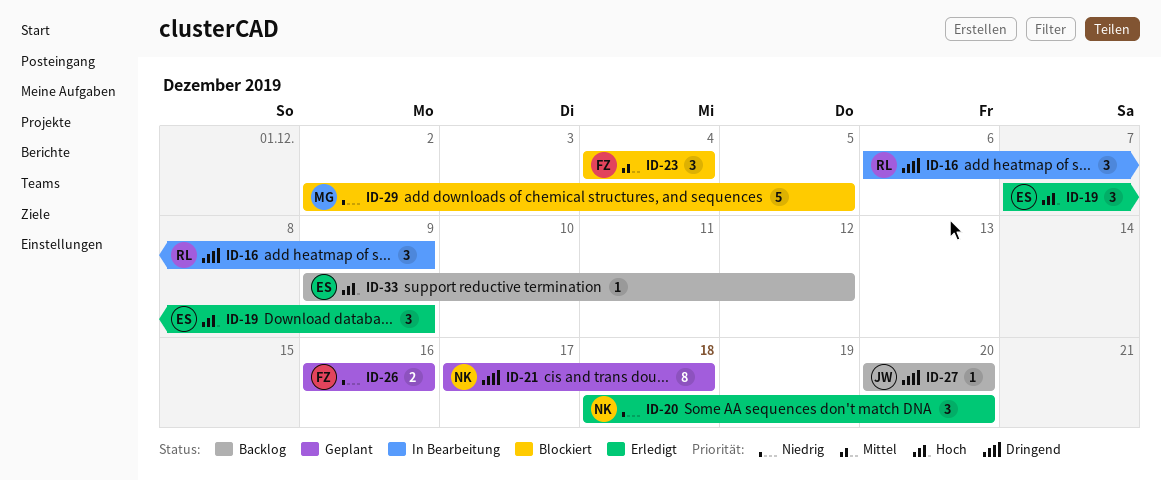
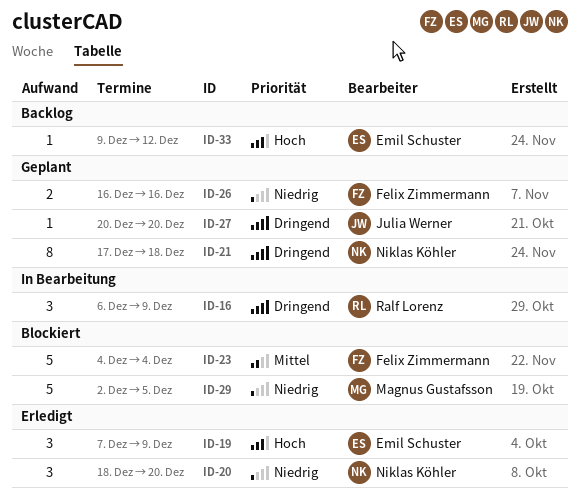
ID-23, estimate: 3 -> 5
ID-27, status: Backlog -> Geplant

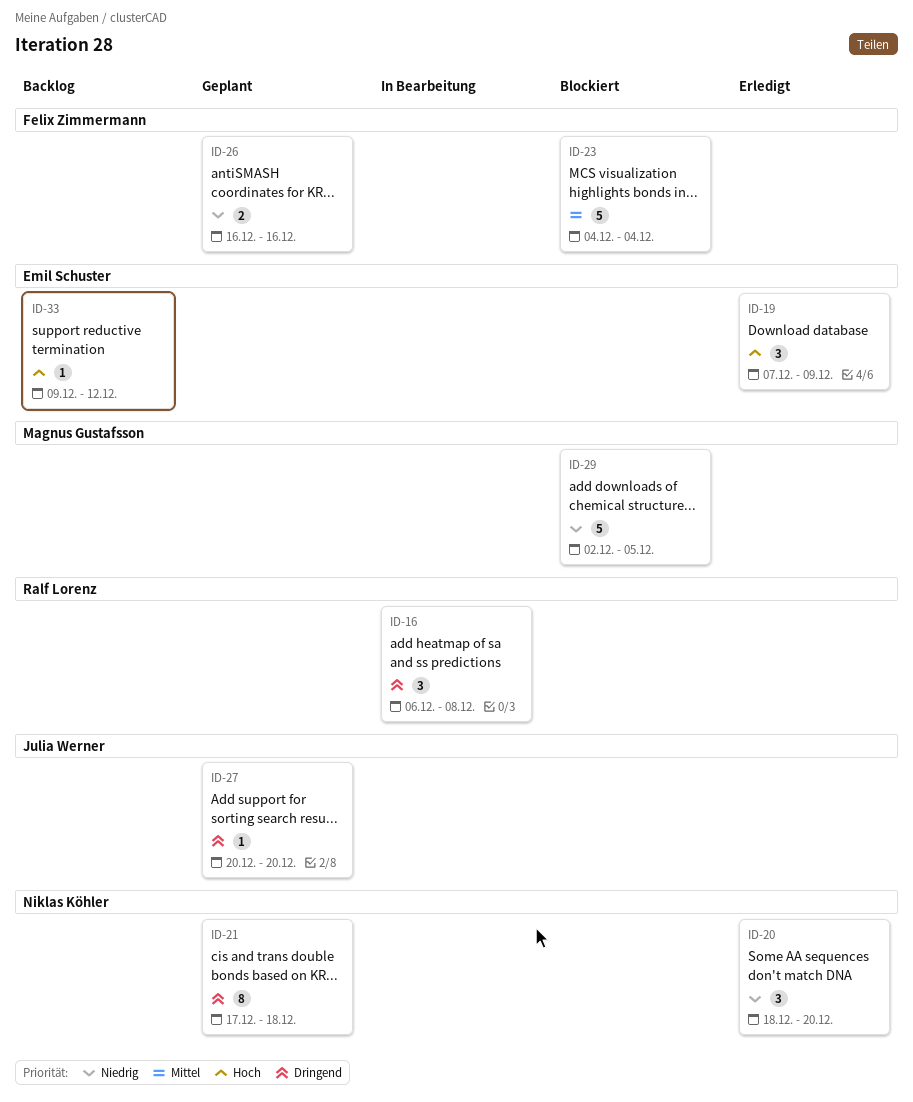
ID-16, due: Dec 9 -> Dec 8

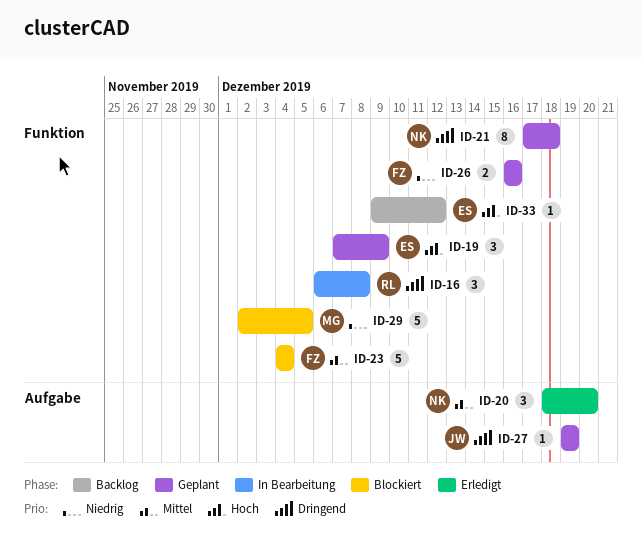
ID-19, status: Erledigt -> Geplant
ID-20, priority: Niedrig -> Mittel
ID-27, start: Dec 20 -> Dec 19
ID-27, due: Dec 20 -> Dec 19

